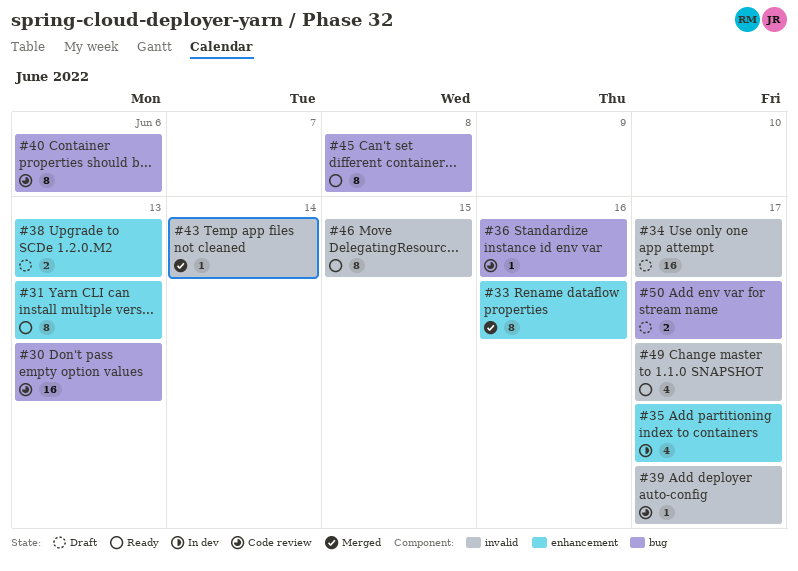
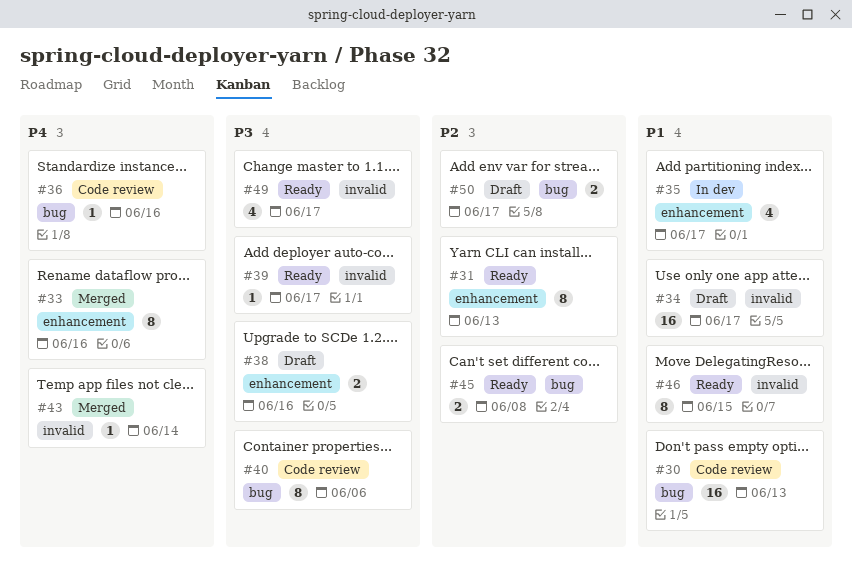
#38, due: Jun 13 -> Jun 16
#39, status: Code review -> Ready
#45, estimate: 8 -> 2

